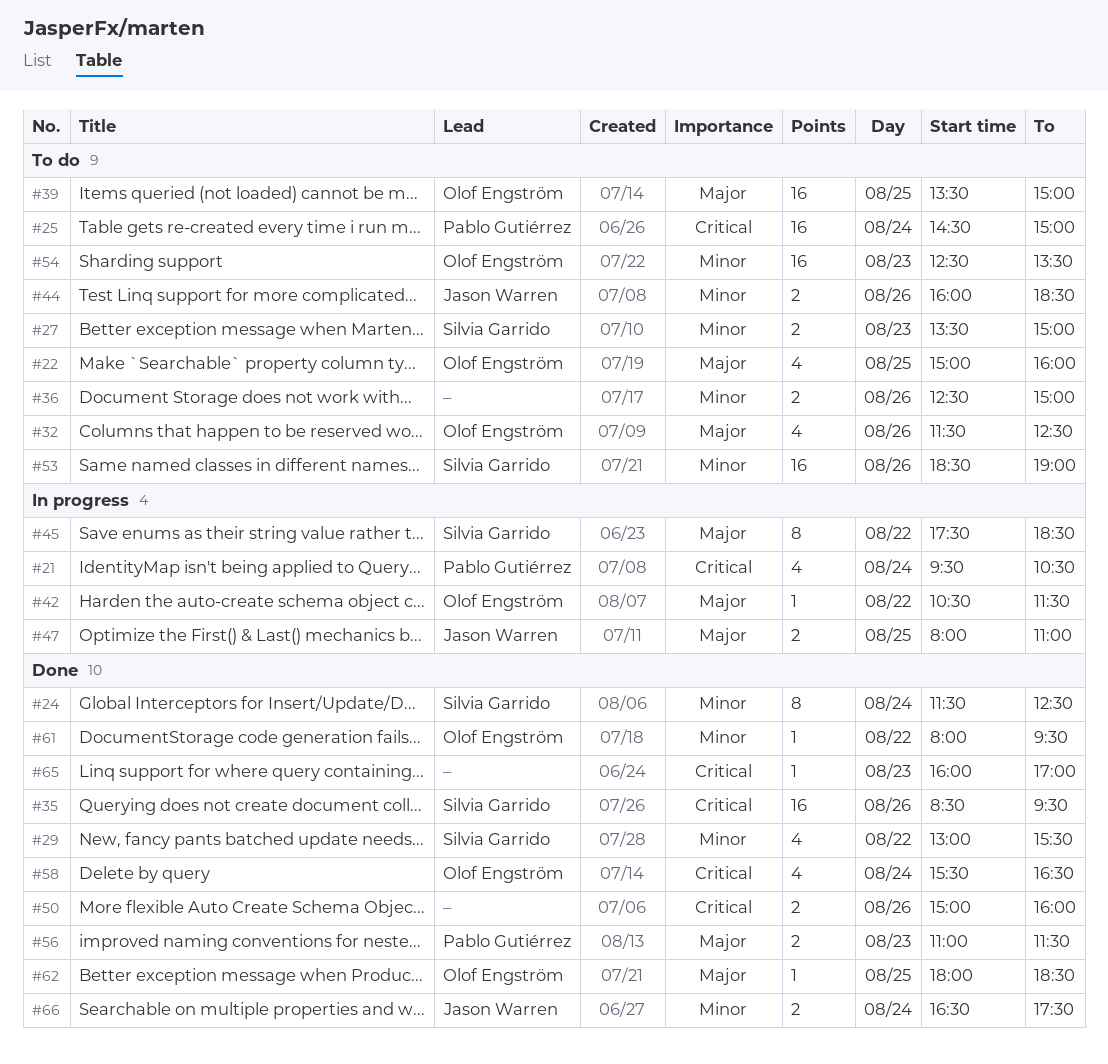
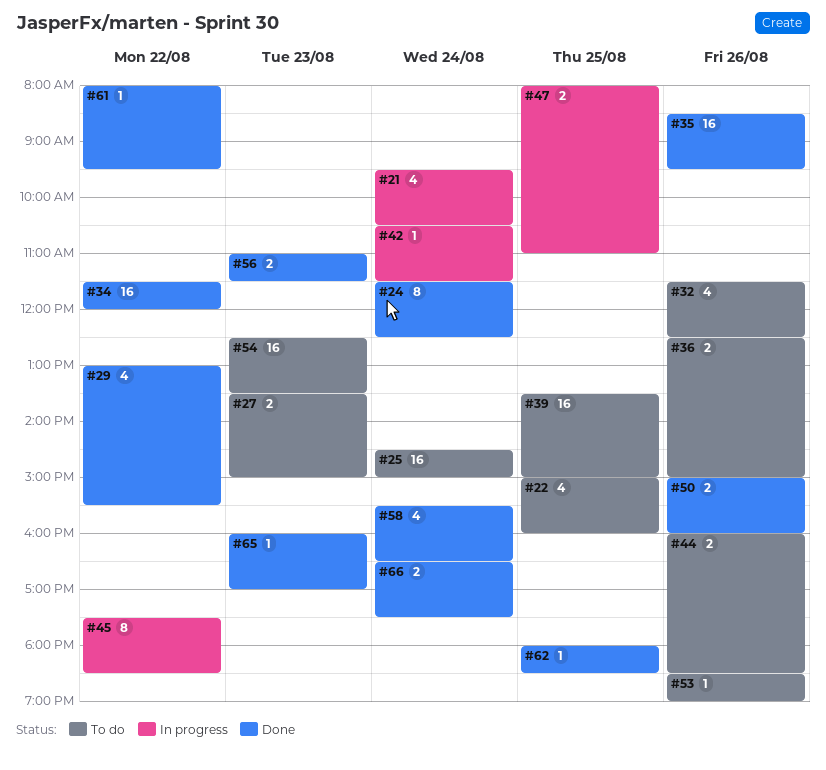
#34: none -> present
#42, day: Aug 22 -> Aug 24
#53, estimate: 16 -> 1

